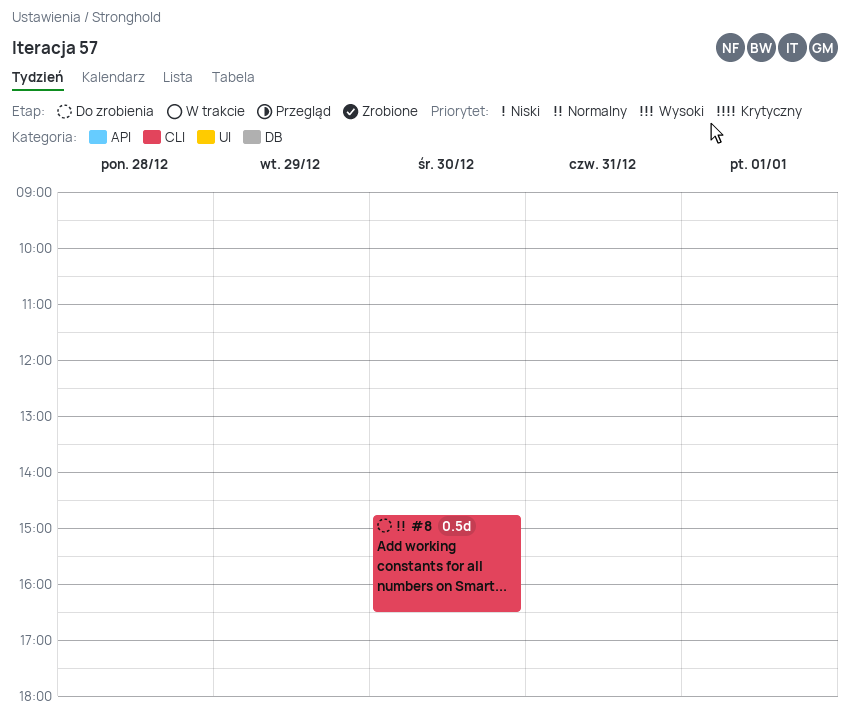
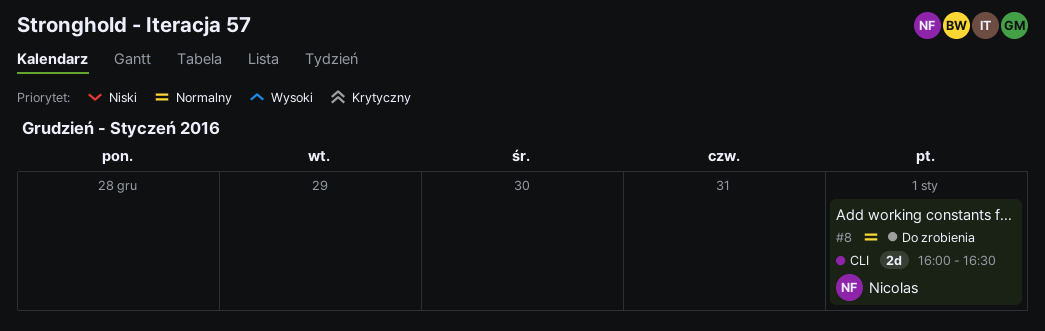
#8, estimate: 0.5d -> 2d
#8, day: Dec 30 -> Jan 1
#8, begins: 14:45 -> 16:00

